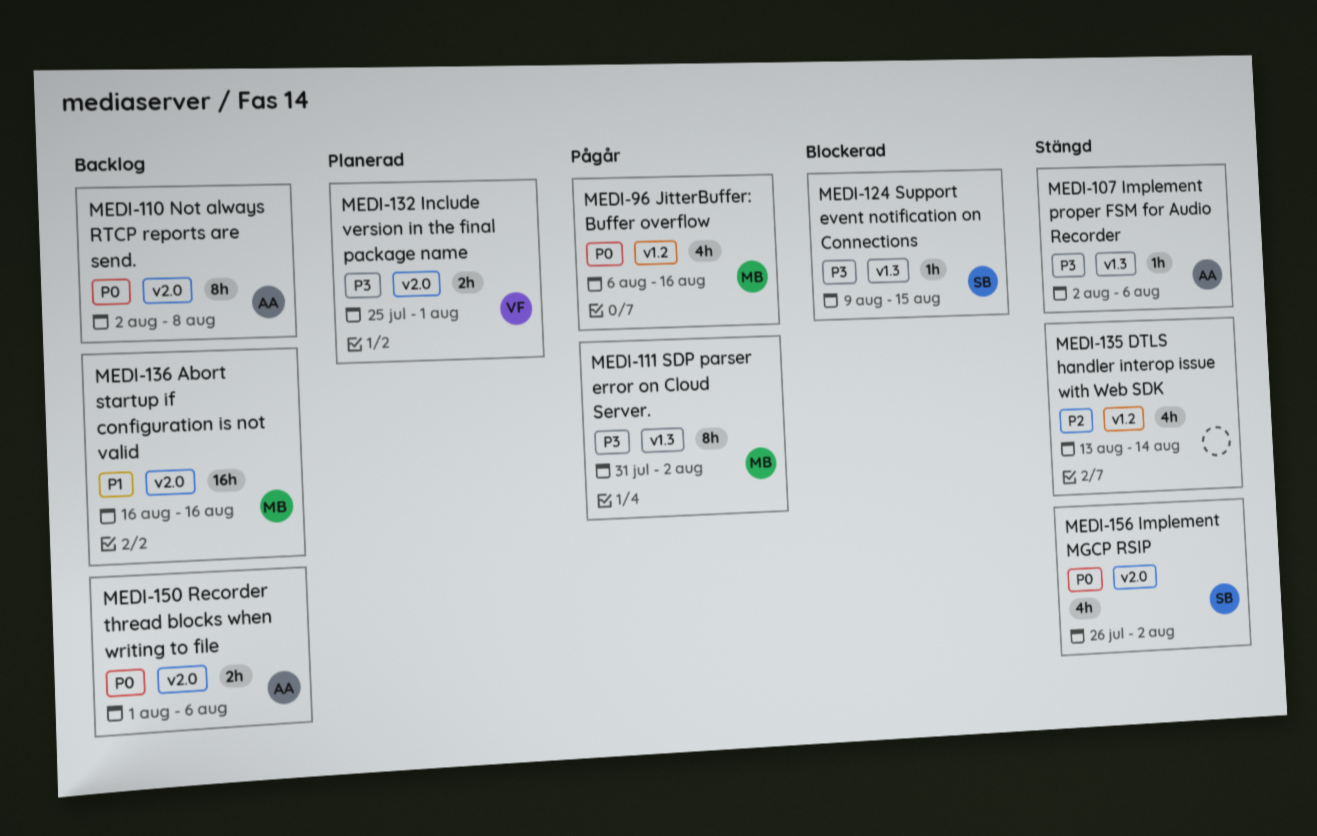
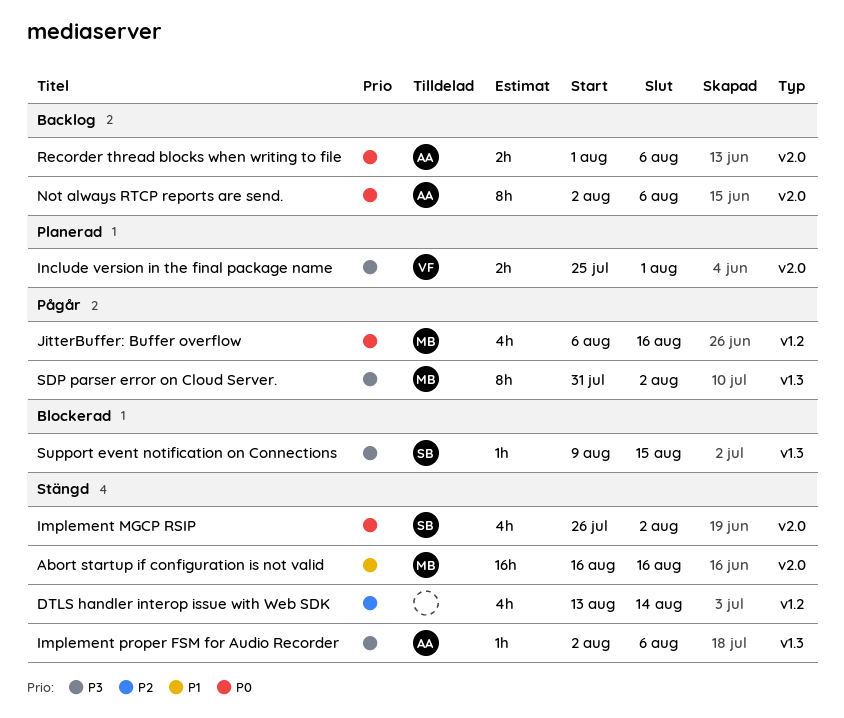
Abort startup if configuration is not valid, status: Backlog -> Stängd
Not always RTCP reports are send., due: Aug 8 -> Aug 6

